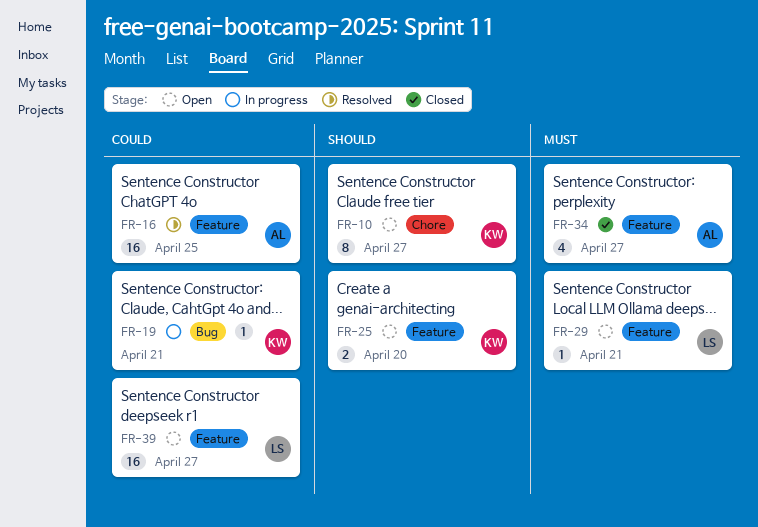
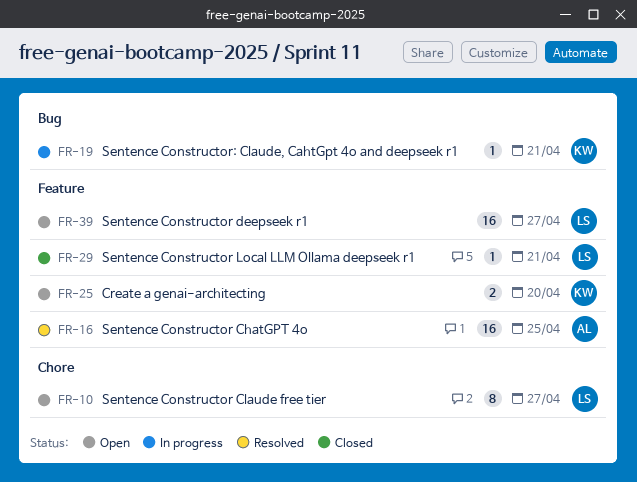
FR-10, owner: KW -> LS
FR-29, status: Open -> Closed
FR-34: present -> none

